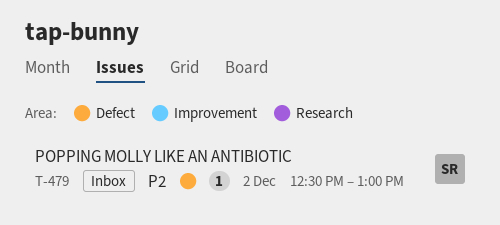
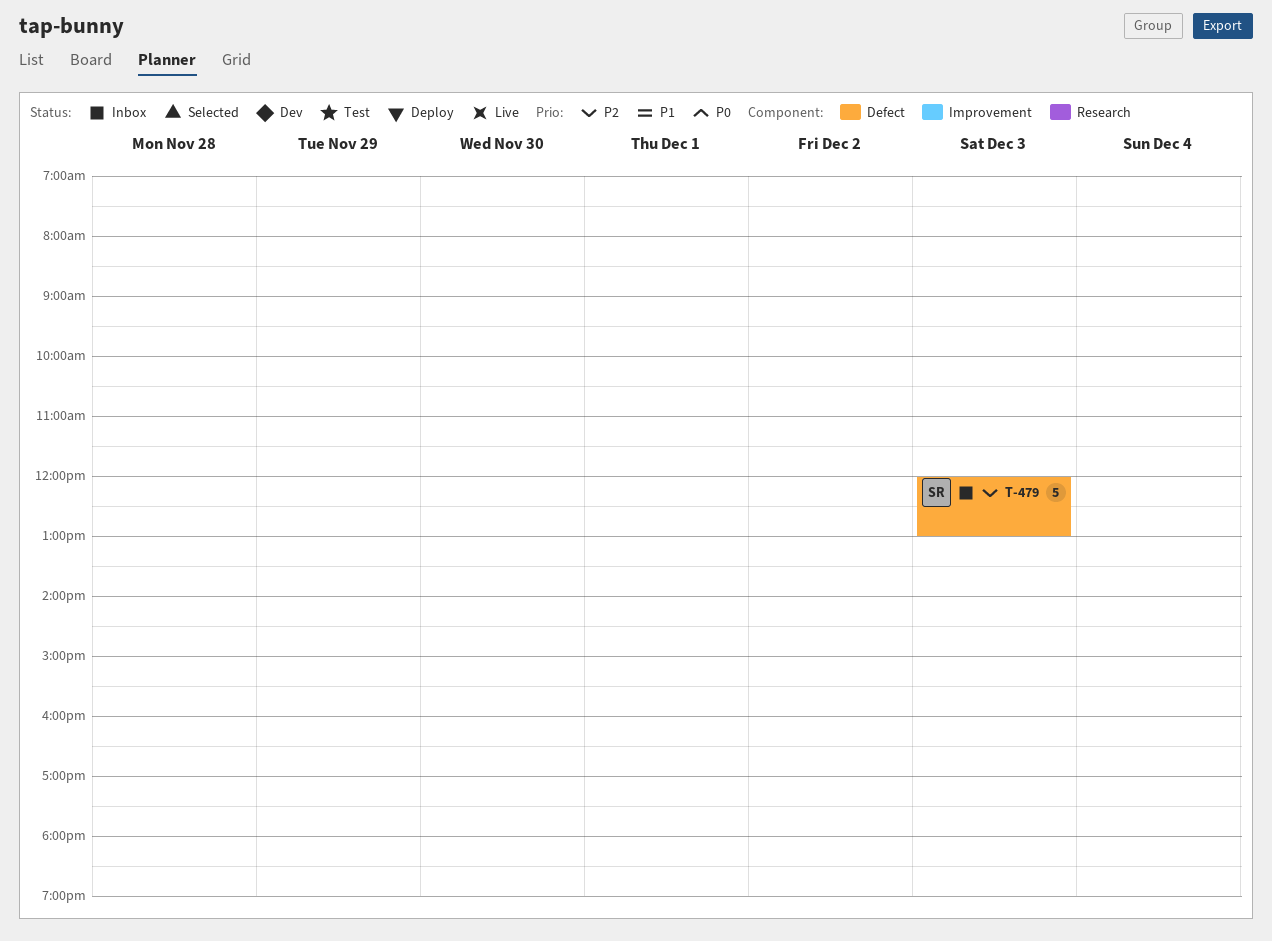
T-479, estimate: 1 -> 5
T-479, day: Dec 2 -> Dec 3
T-479, begins: 12:30 -> 12:00

